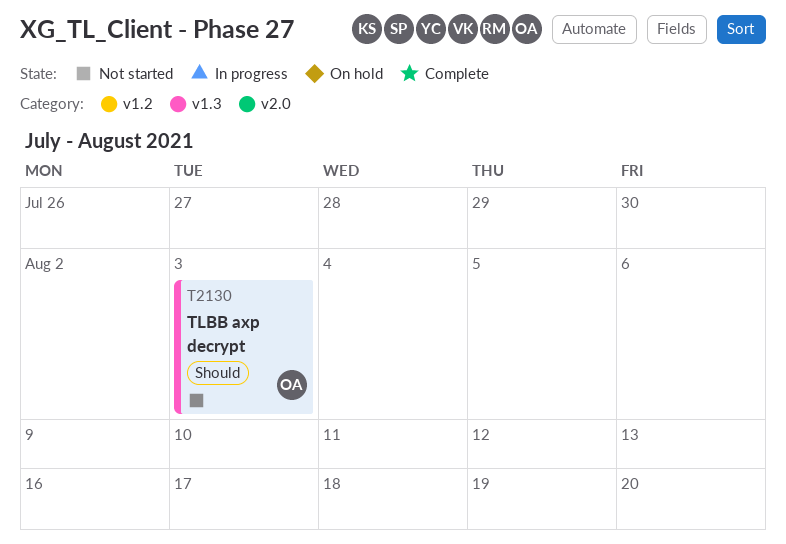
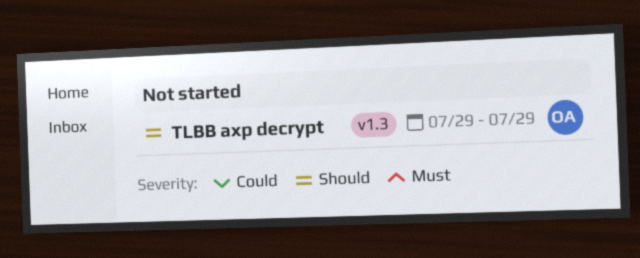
TLBB axp decrypt, due: Aug 3 -> Jul 29

